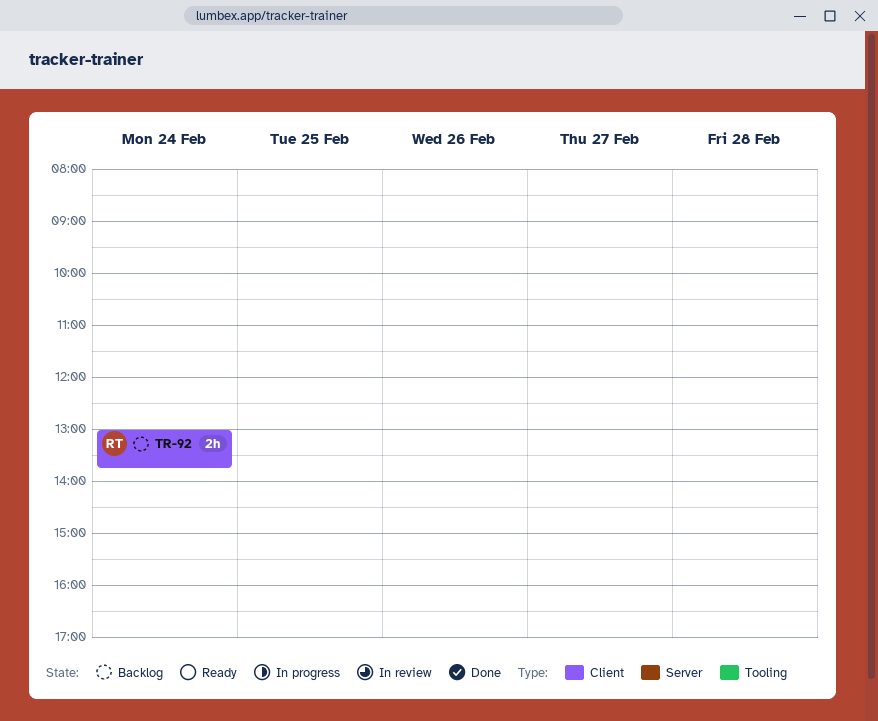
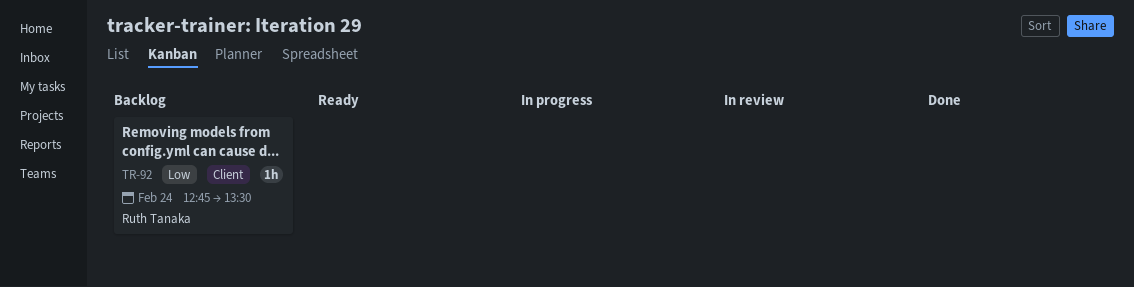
TR-92, estimate: 2h -> 1h
TR-92, begins: 13:00 -> 12:45
TR-92, ends: 13:45 -> 13:30

